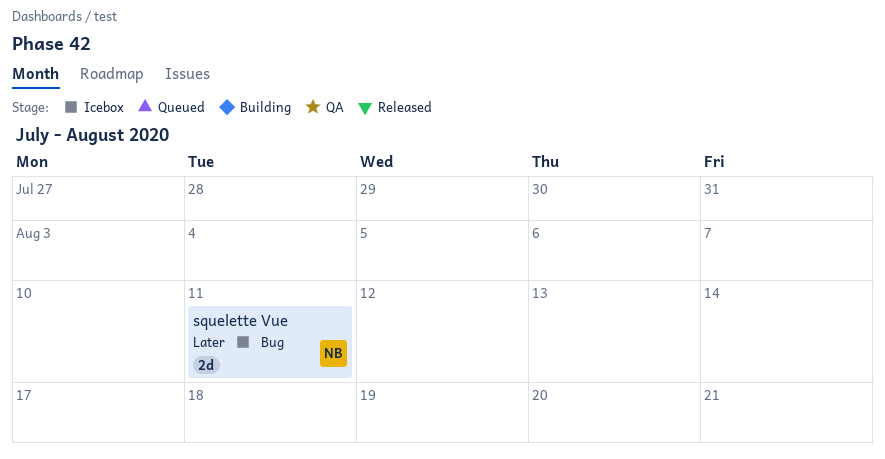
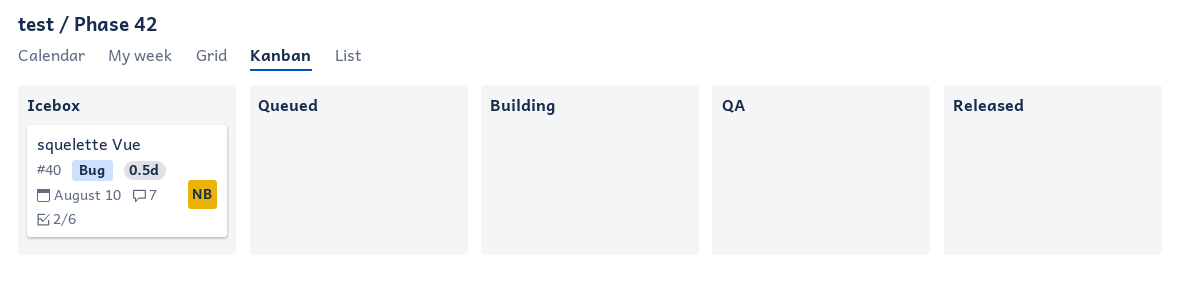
squelette Vue, estimate: 2d -> 0.5d
squelette Vue, due: Aug 11 -> Aug 10

